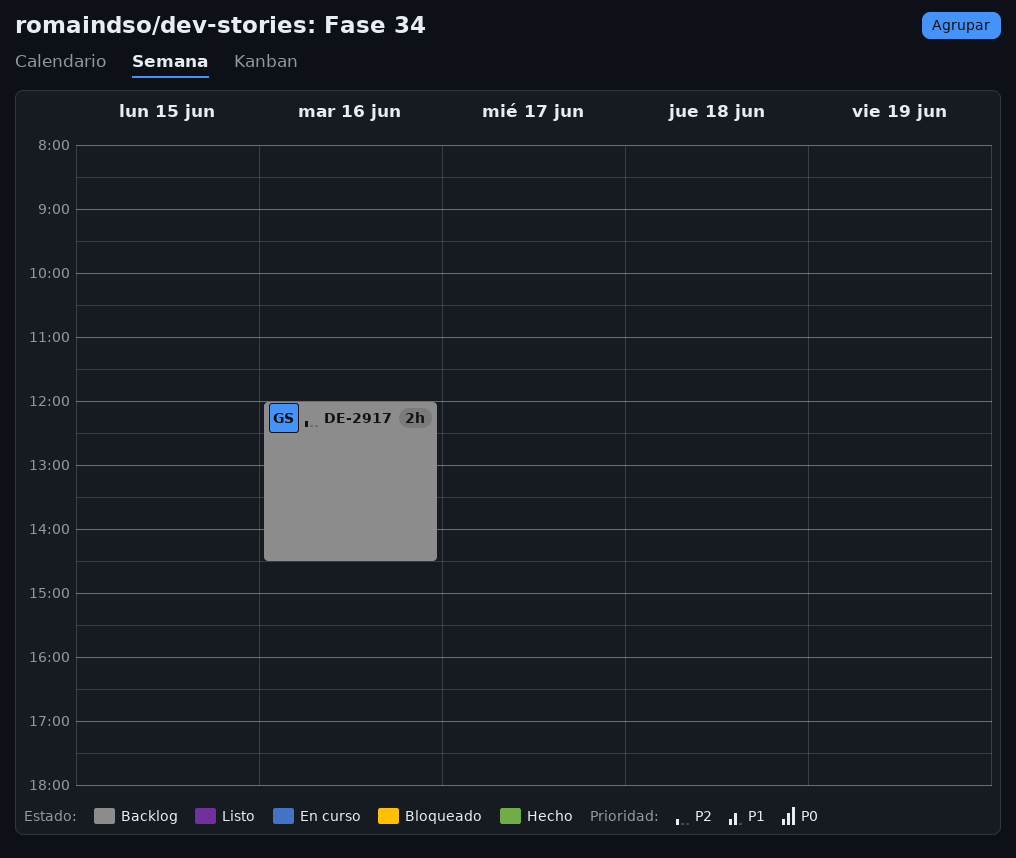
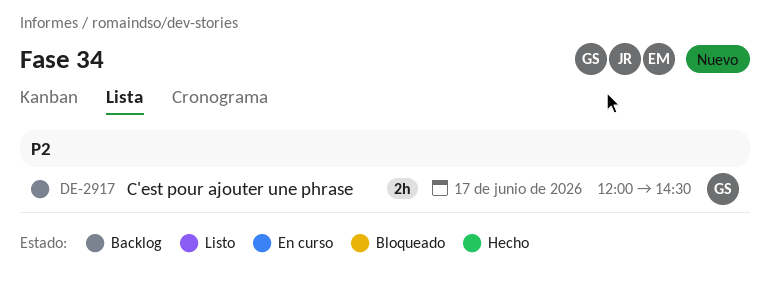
DE-2917, day: Jun 16 -> Jun 17

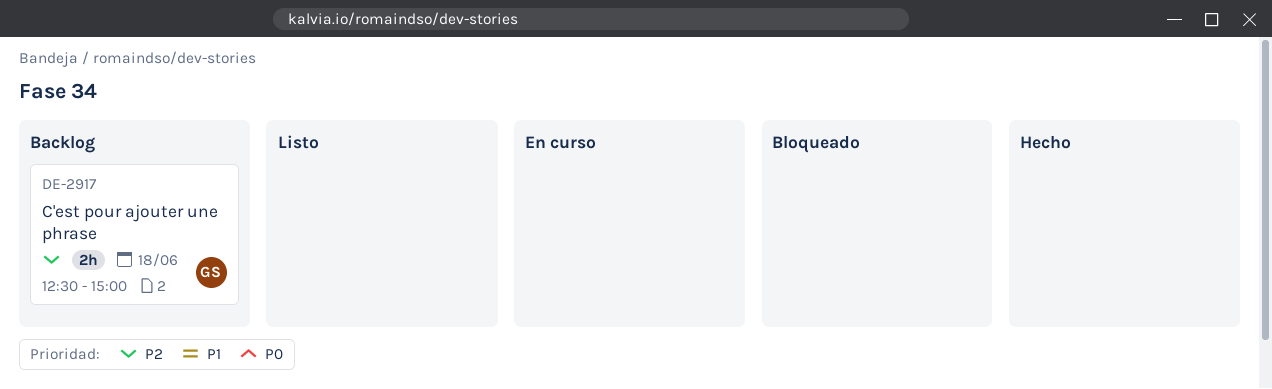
DE-2917, day: Jun 17 -> Jun 18
DE-2917, begins: 12:00 -> 12:30
DE-2917, ends: 14:30 -> 15:00

